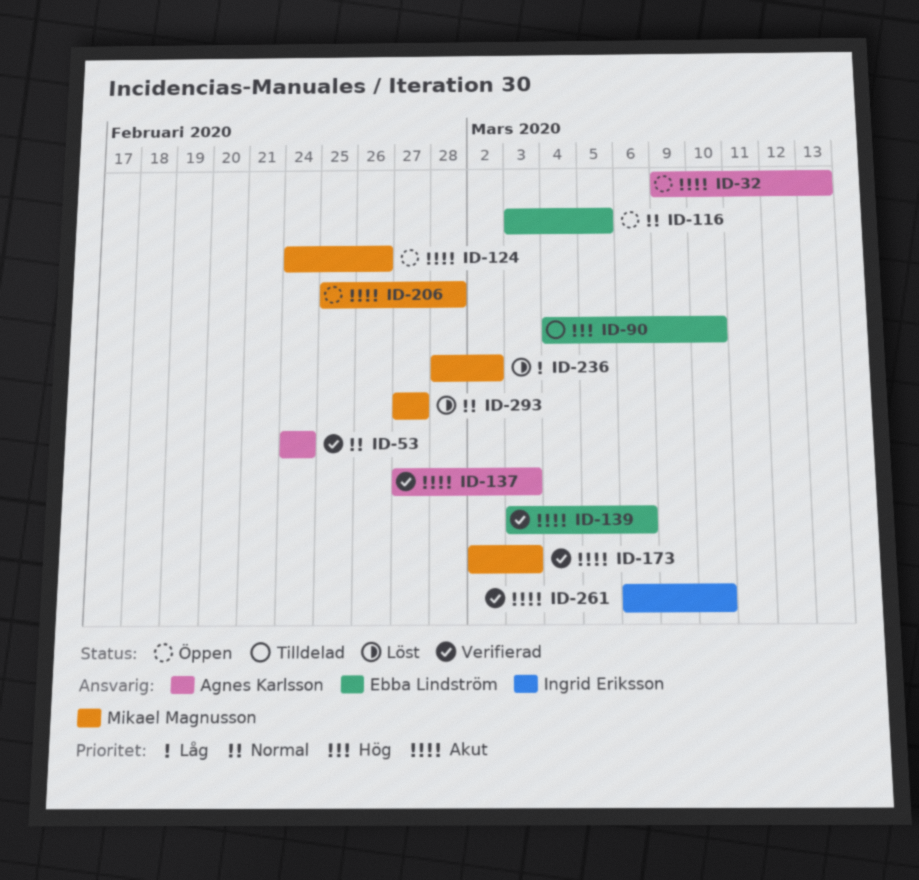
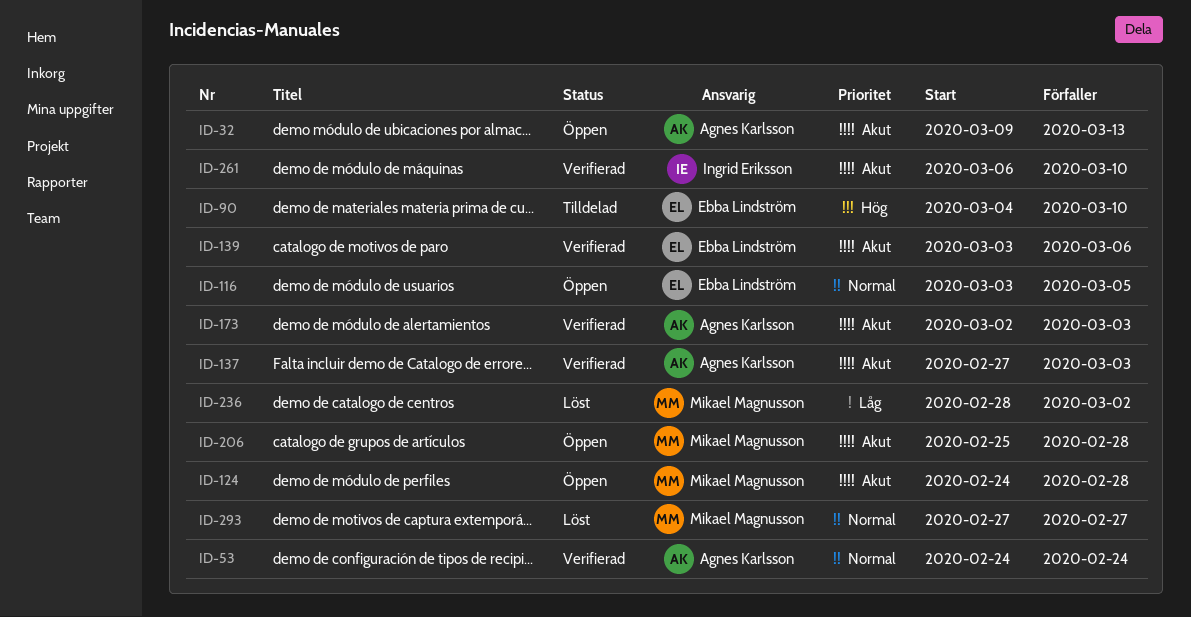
ID-124, due: Feb 26 -> Feb 28
ID-173, owner: Mikael Magnusson -> Agnes Karlsson

